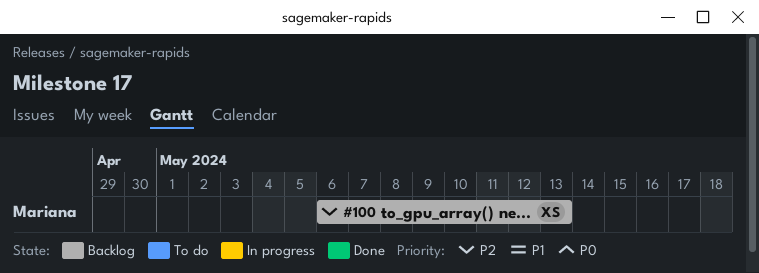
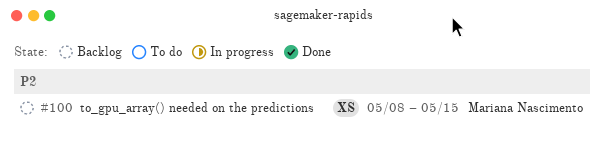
#100, start: May 6 -> May 8
#100, due: May 13 -> May 15

